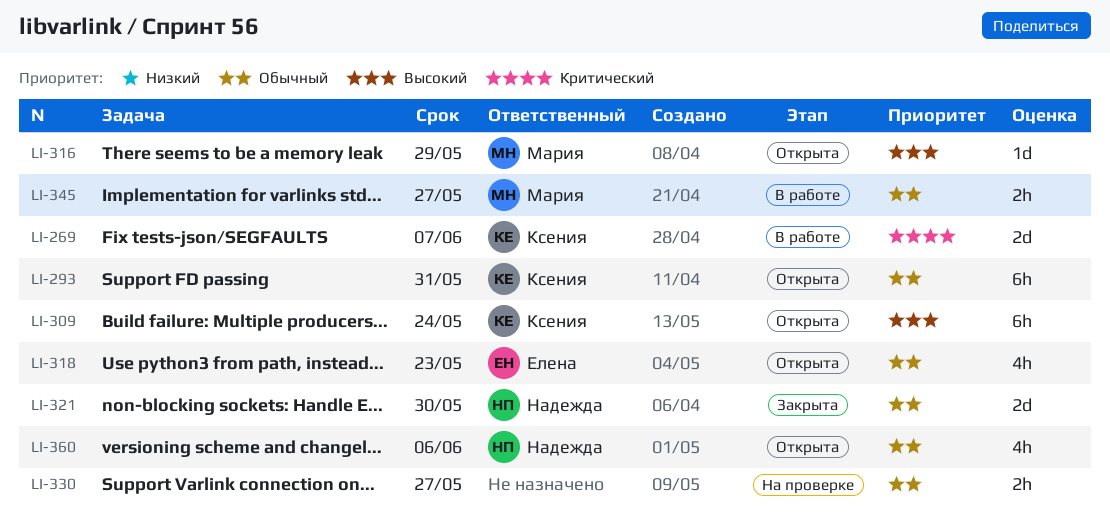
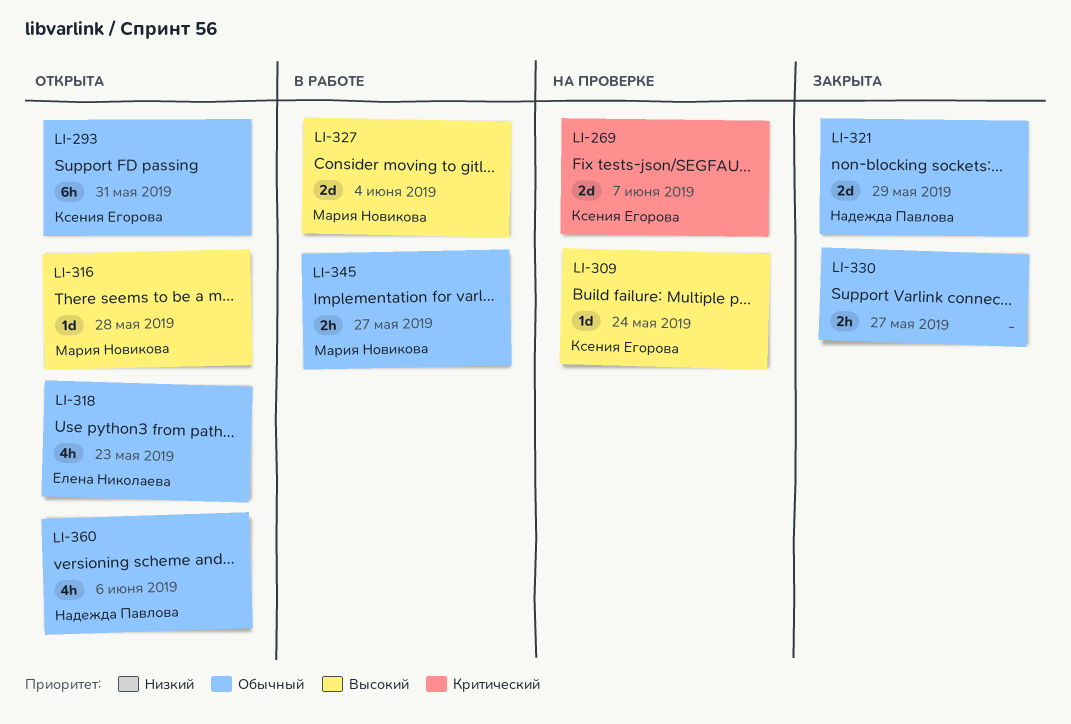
LI-269, status: В работе -> На проверке
LI-309, status: Открыта -> На проверке
LI-309, estimate: 6h -> 1d
LI-316, due: May 29 -> May 28
LI-321, due: May 30 -> May 29
LI-327: none -> present
LI-330, status: На проверке -> Закрыта

